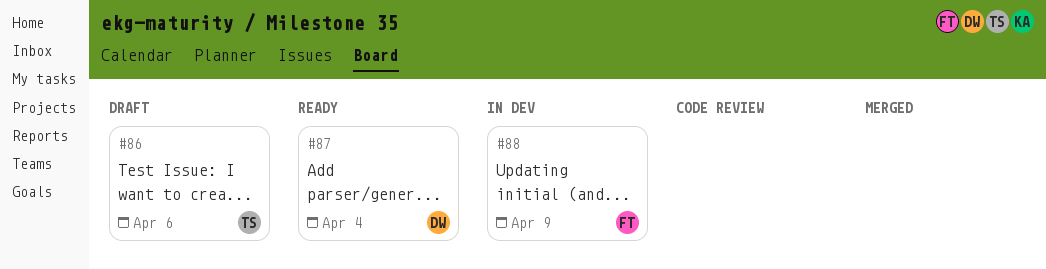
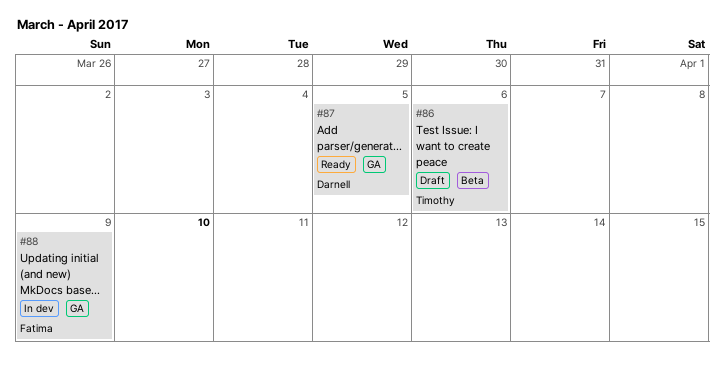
#87, due: Apr 4 -> Apr 5

